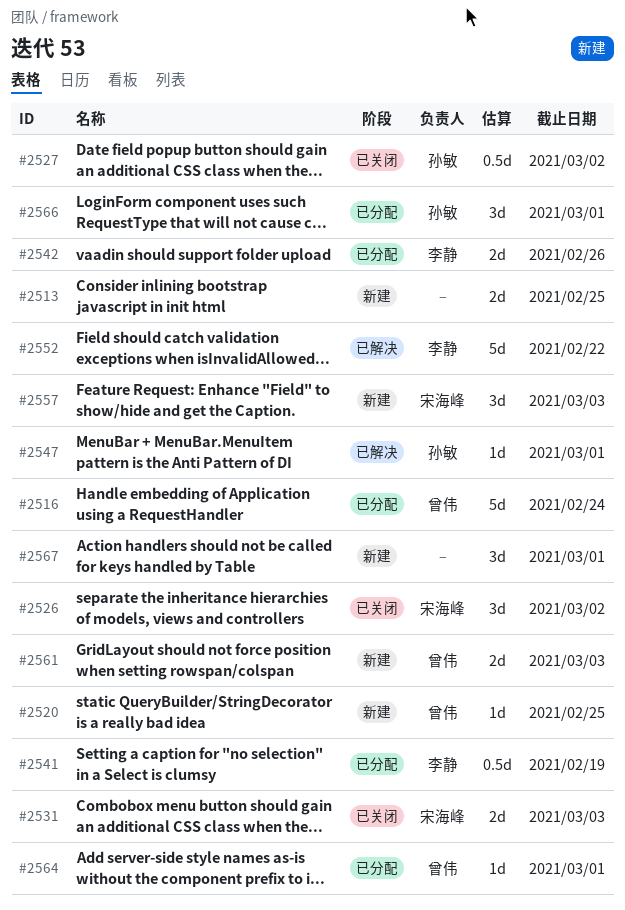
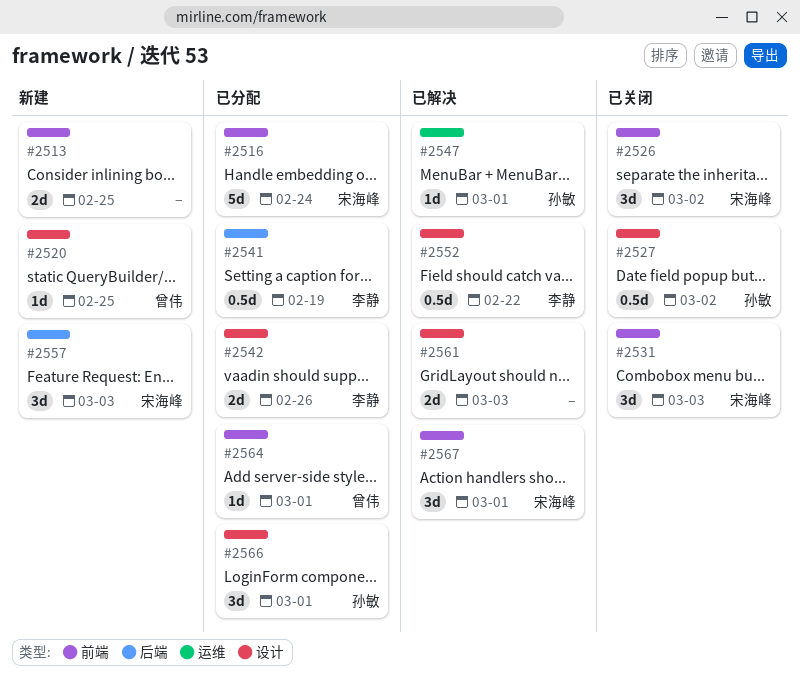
#2516, owner: 曾伟 -> 宋海峰
#2531, estimate: 2d -> 3d
#2552, estimate: 5d -> 0.5d
#2561, status: 新建 -> 已解决
#2561, owner: 曾伟 -> none
#2567, status: 新建 -> 已解决
#2567, owner: none -> 宋海峰

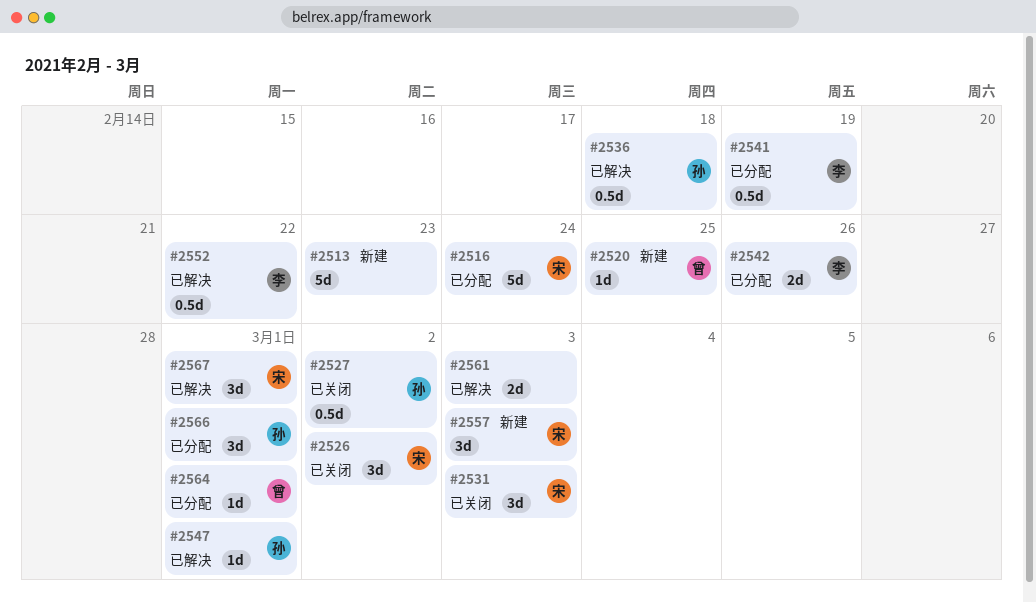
#2513, estimate: 2d -> 5d
#2513, due: Feb 25 -> Feb 23
#2536: none -> present

